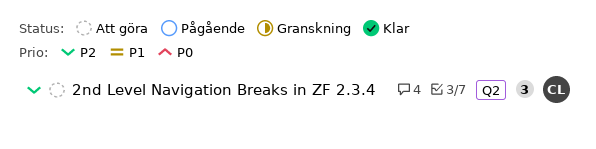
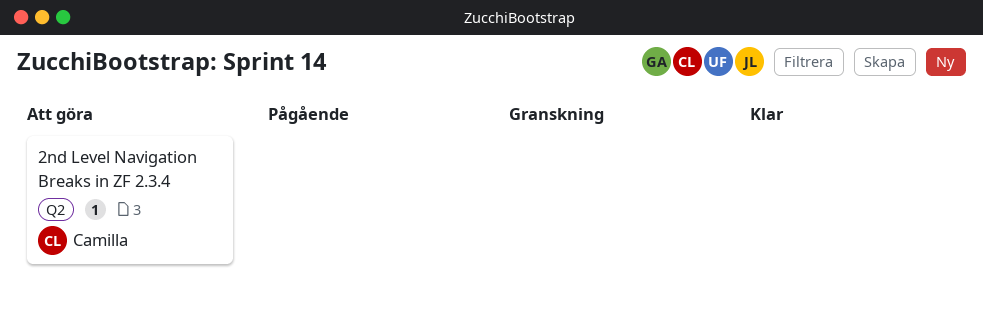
2nd Level Navigation Breaks in ZF 2.3.4, estimate: 3 -> 1

